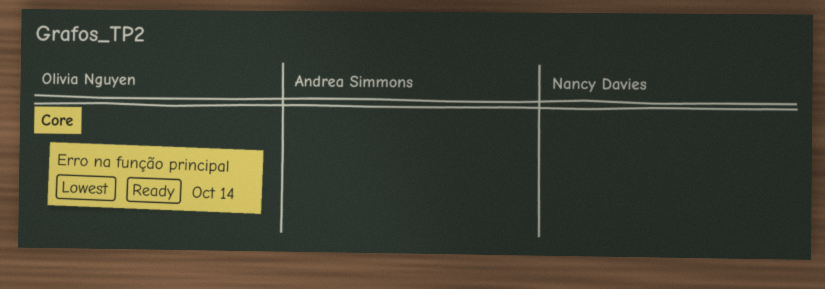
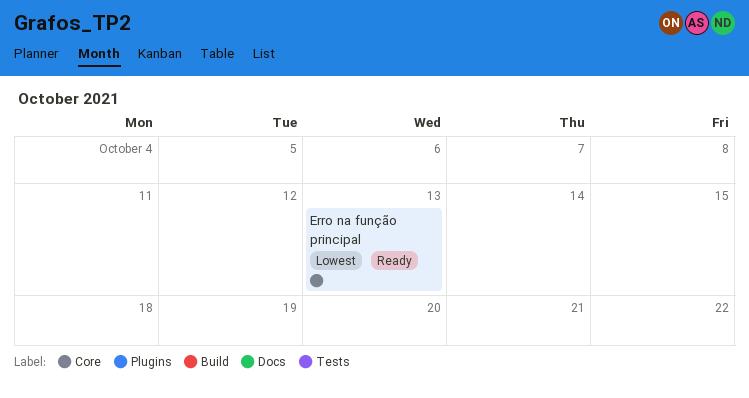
Erro na função principal, due: Oct 14 -> Oct 13

